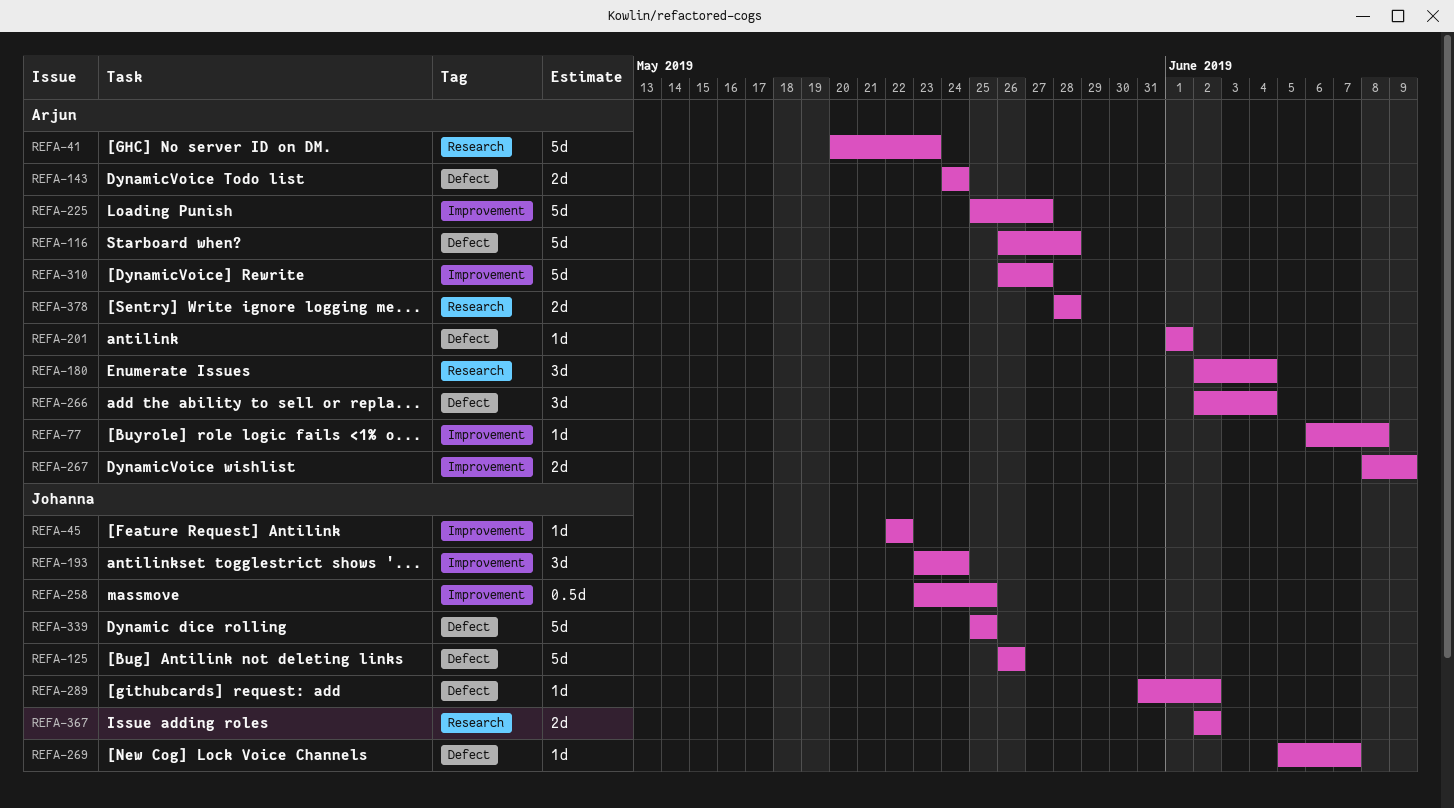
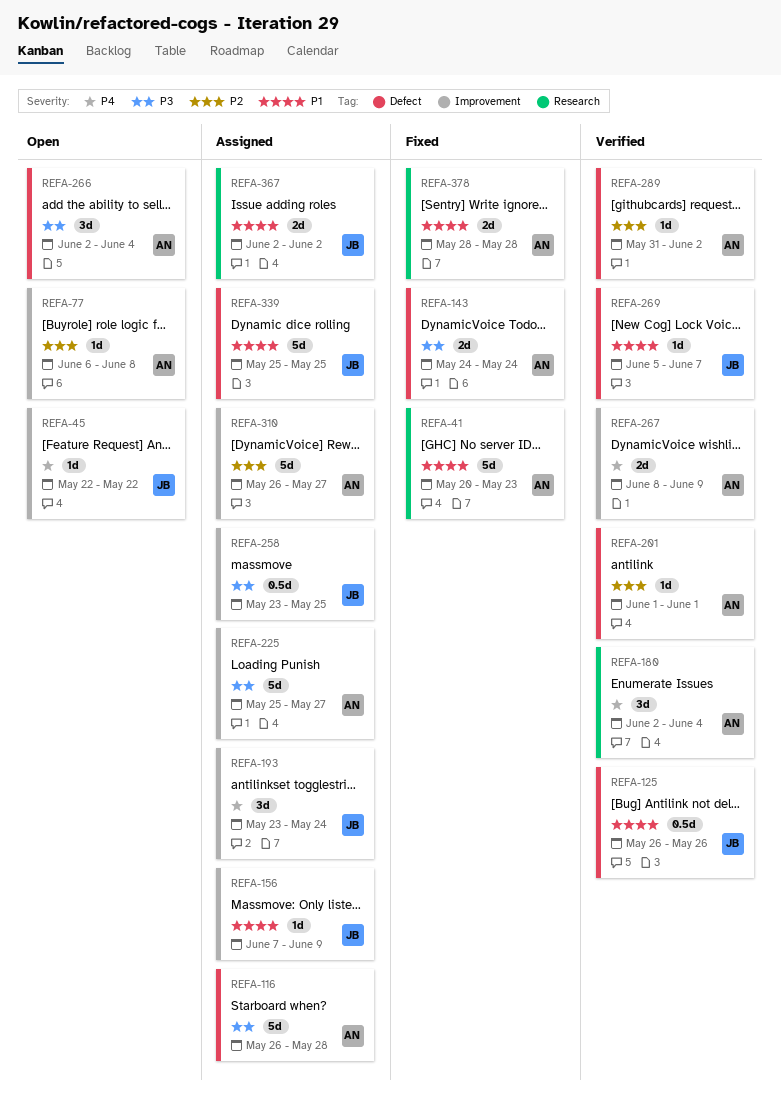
REFA-125, estimate: 5d -> 0.5d
REFA-156: none -> present
REFA-289, owner: Johanna -> Arjun

